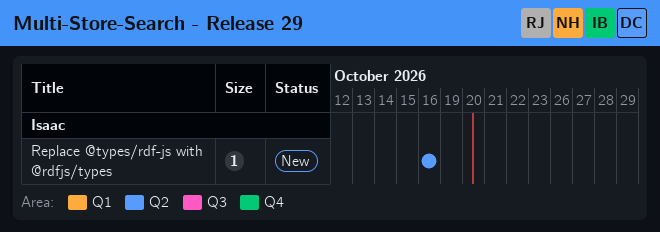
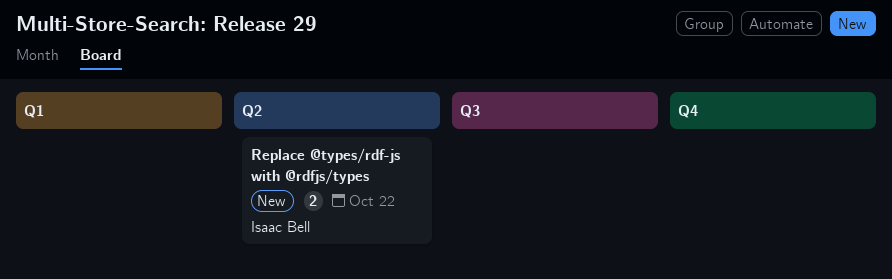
Replace @types/rdf-js with @rdfjs/types, estimate: 1 -> 2
Replace @types/rdf-js with @rdfjs/types, due: Oct 16 -> Oct 22

